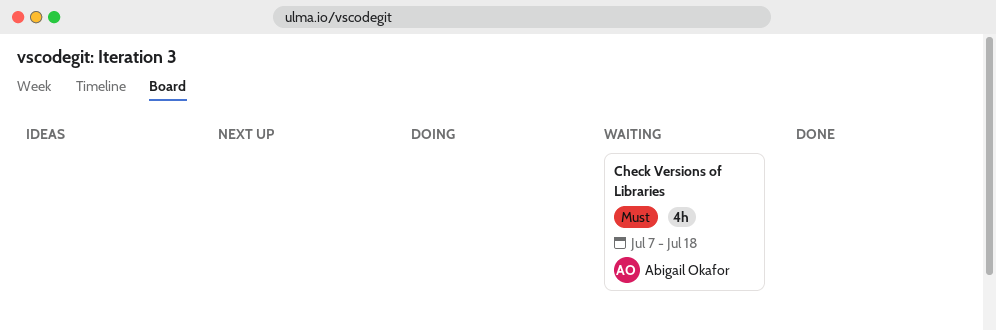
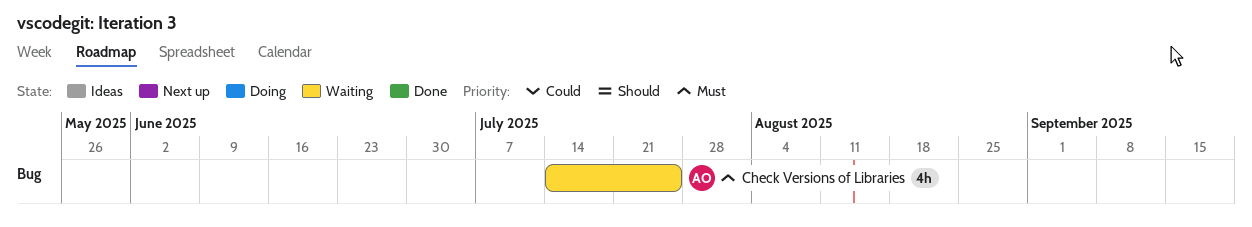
Check Versions of Libraries, start: Jul 7 -> Jul 14
Check Versions of Libraries, due: Jul 18 -> Jul 25

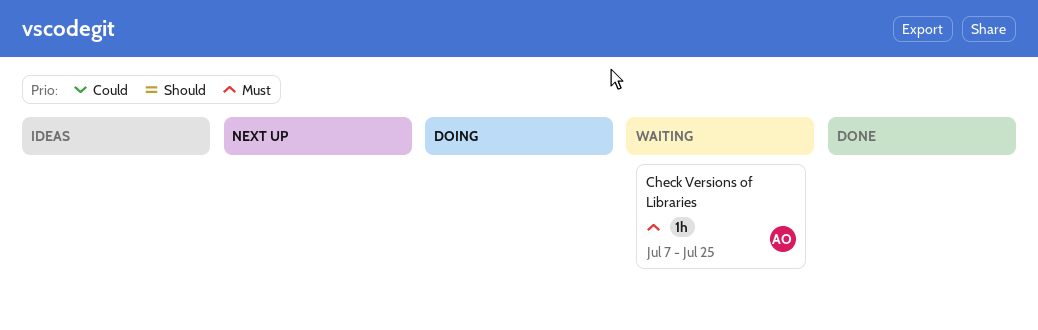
Check Versions of Libraries, estimate: 4h -> 1h
Check Versions of Libraries, start: Jul 14 -> Jul 7

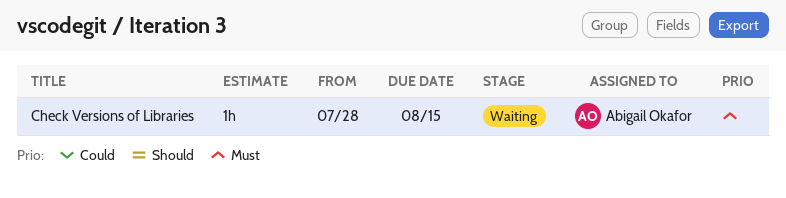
Check Versions of Libraries, start: Jul 7 -> Jul 28
Check Versions of Libraries, due: Jul 25 -> Aug 15

